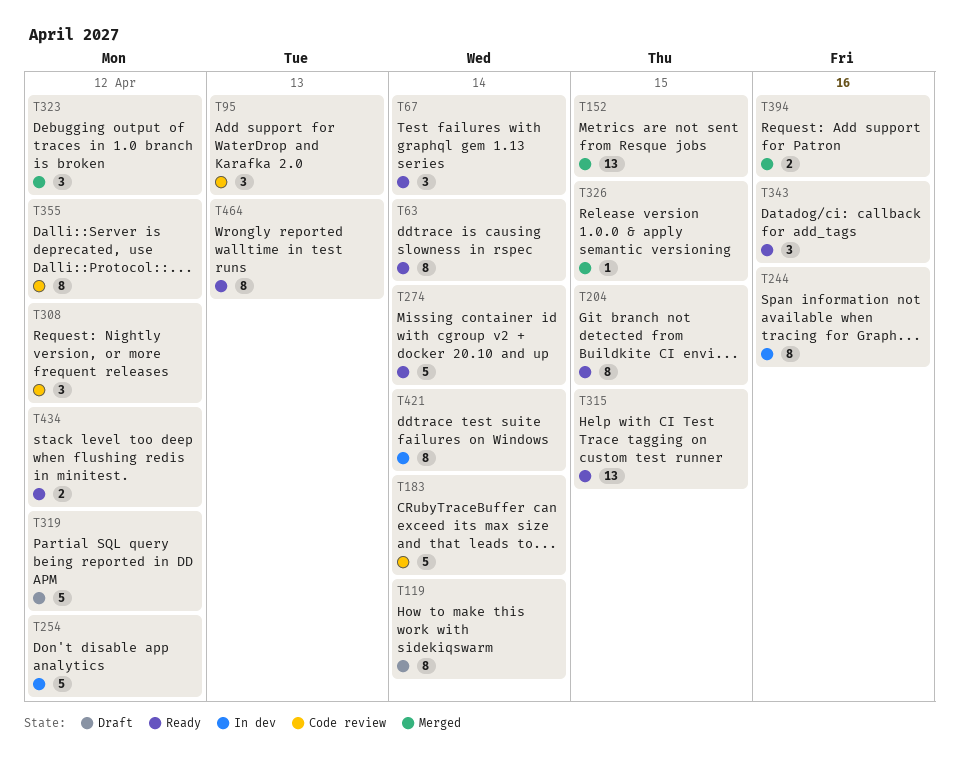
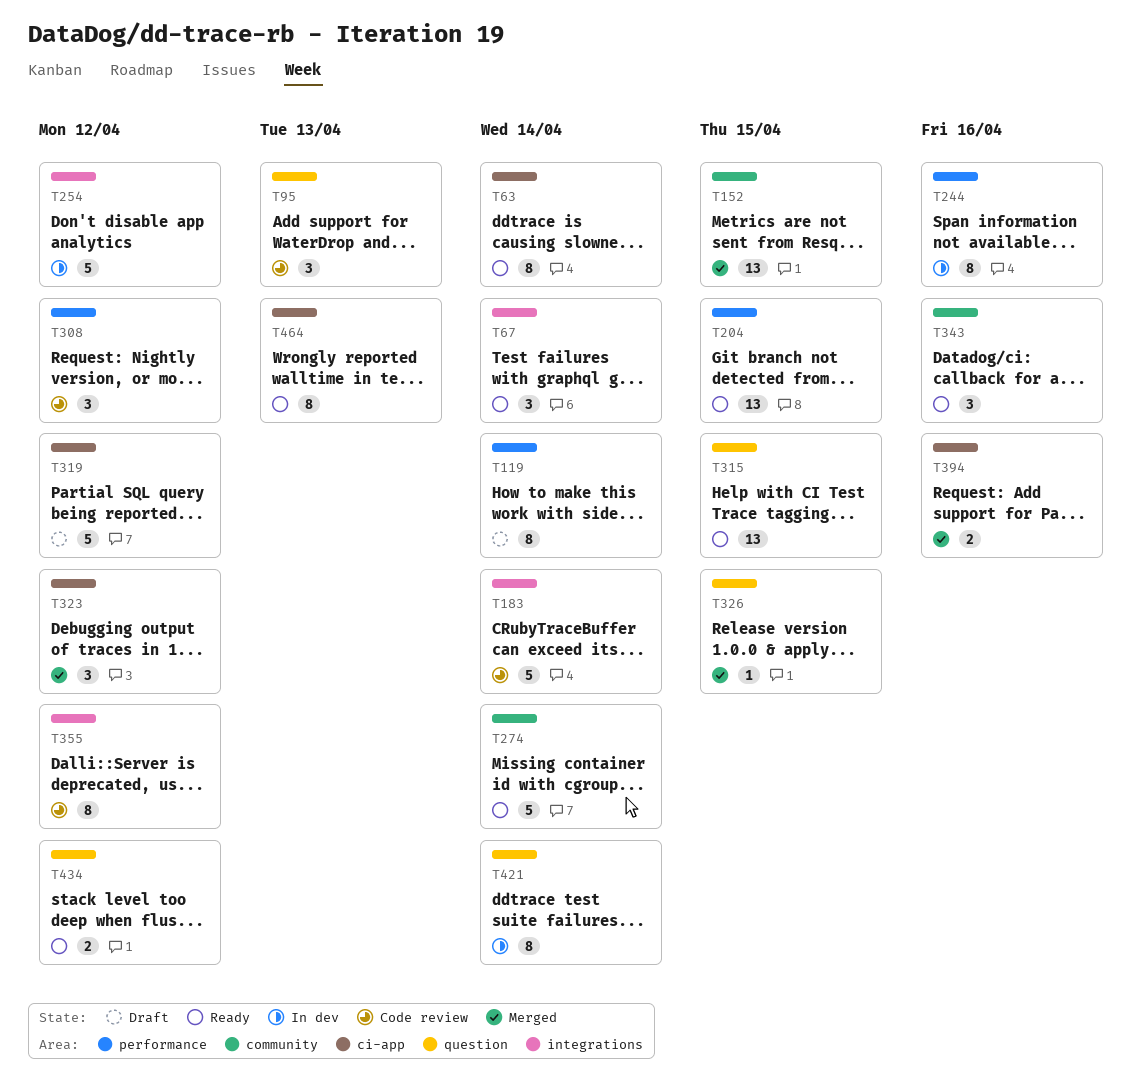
T204, estimate: 8 -> 13

